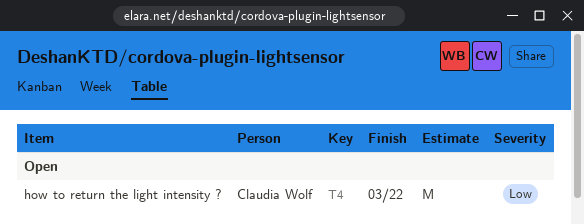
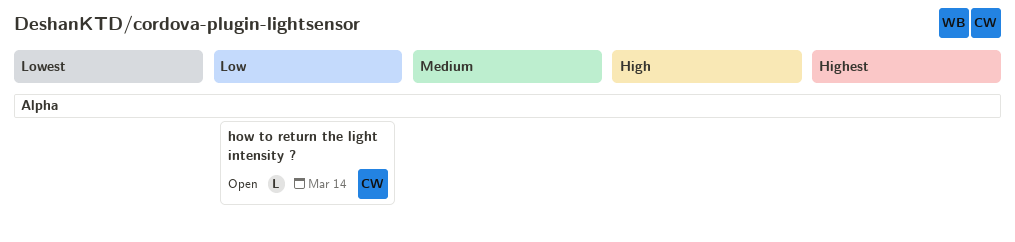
how to return the light intensity ?, estimate: M -> L
how to return the light intensity ?, due: Mar 22 -> Mar 14

